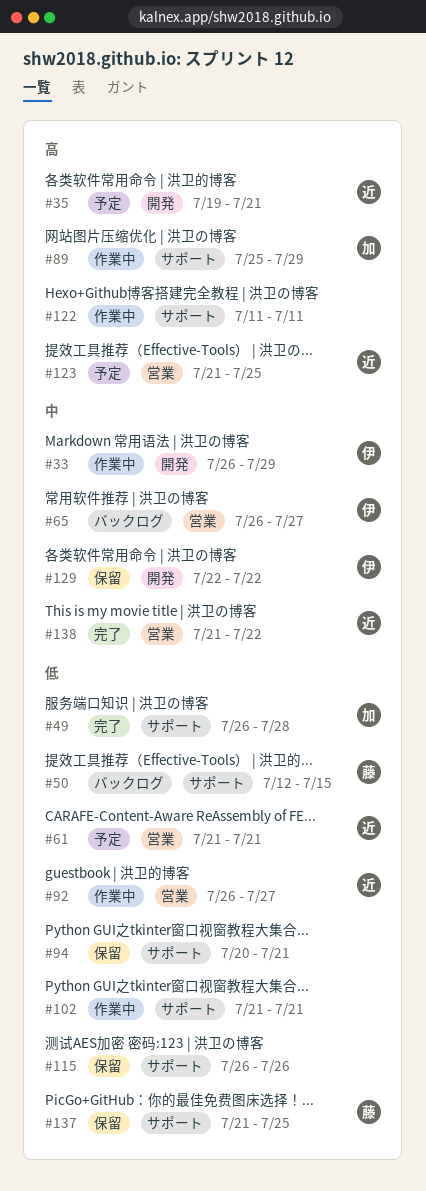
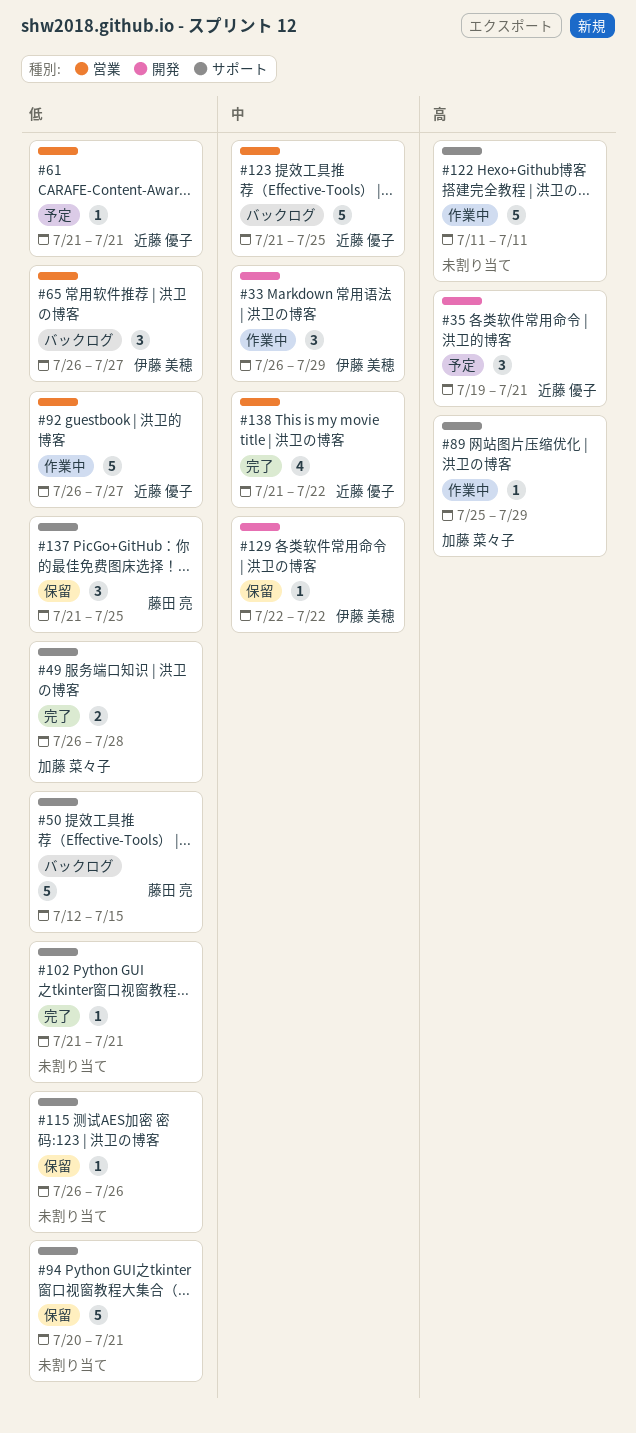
#65, priority: 中 -> 低
#102, status: 作業中 -> 完了
#123, status: 予定 -> バックログ
#123, priority: 高 -> 中

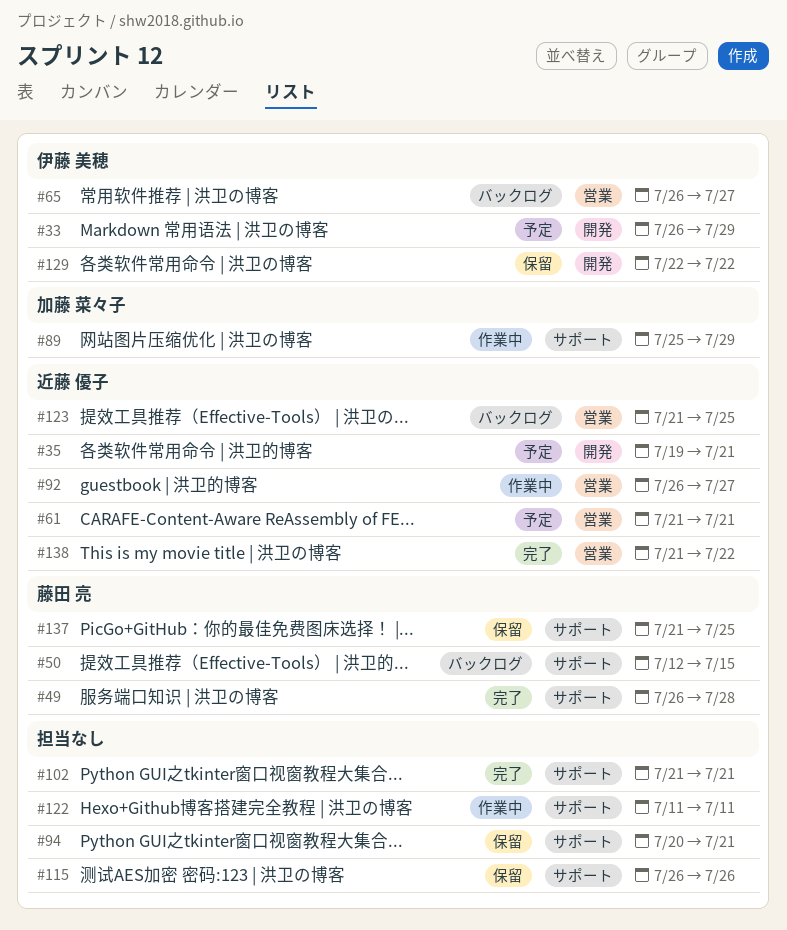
#33, status: 作業中 -> 予定
#49, owner: 加藤 菜々子 -> 藤田 亮

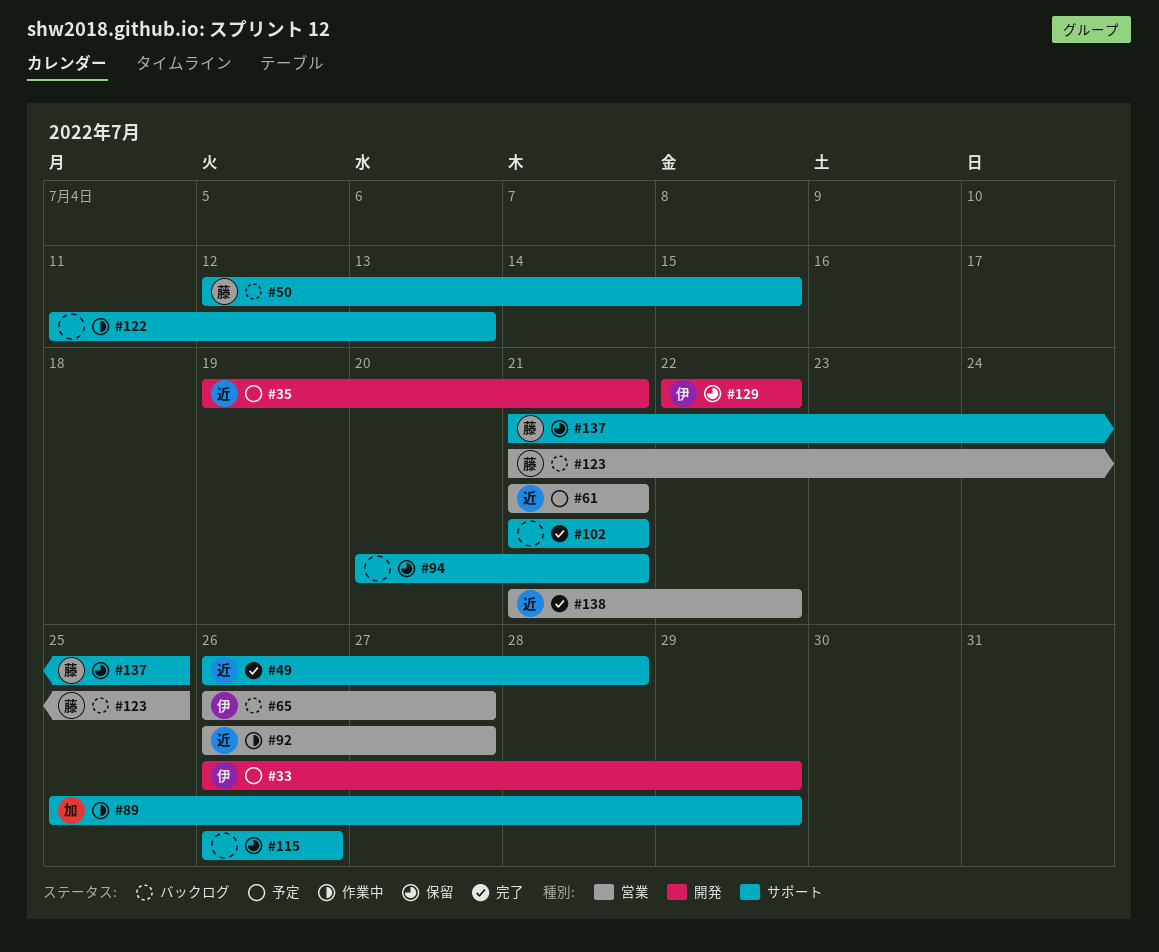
#49, owner: 藤田 亮 -> 近藤 優子
#122, due: Jul 11 -> Jul 13
#123, owner: 近藤 優子 -> 藤田 亮

